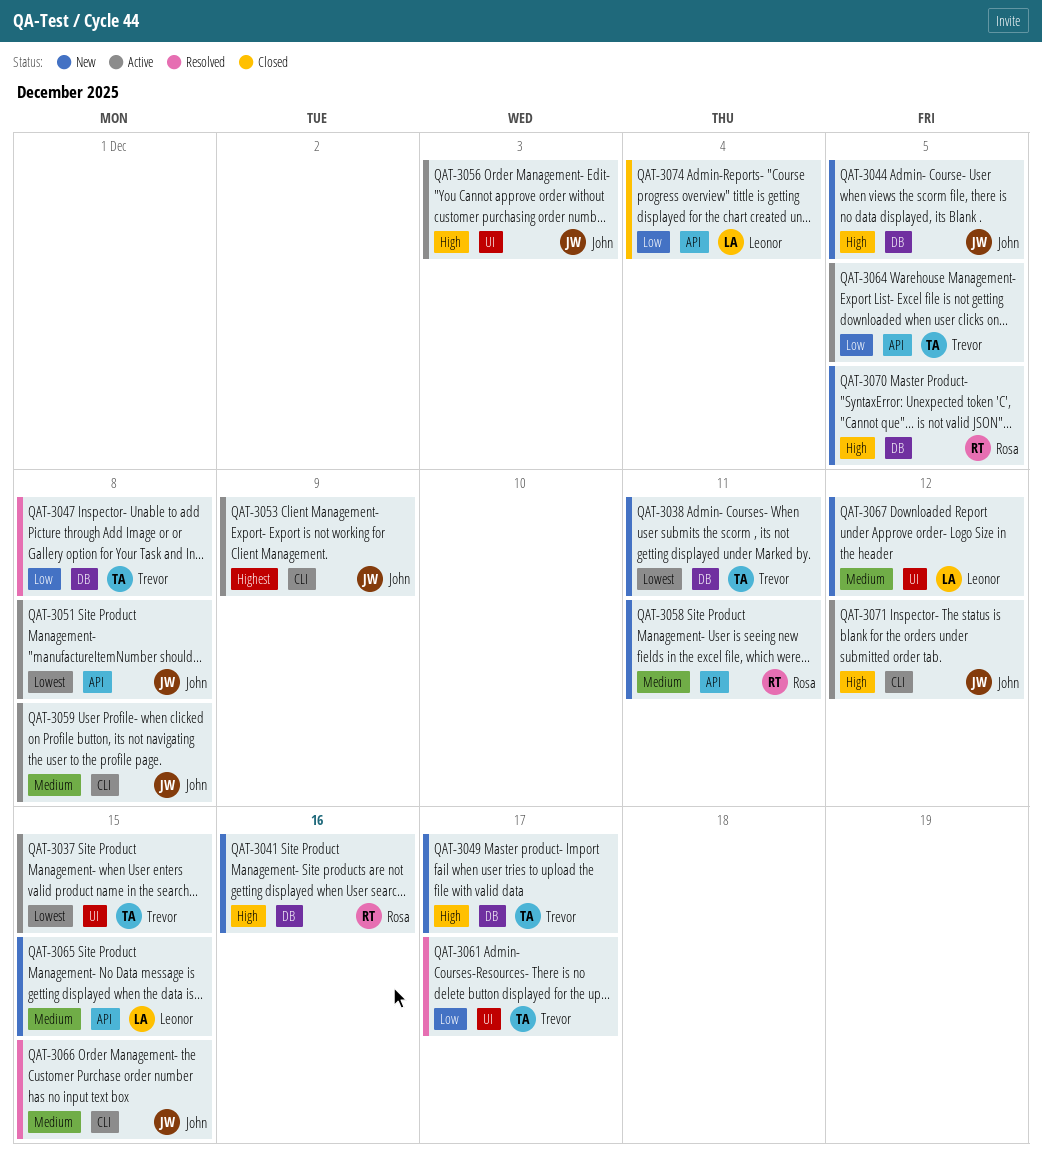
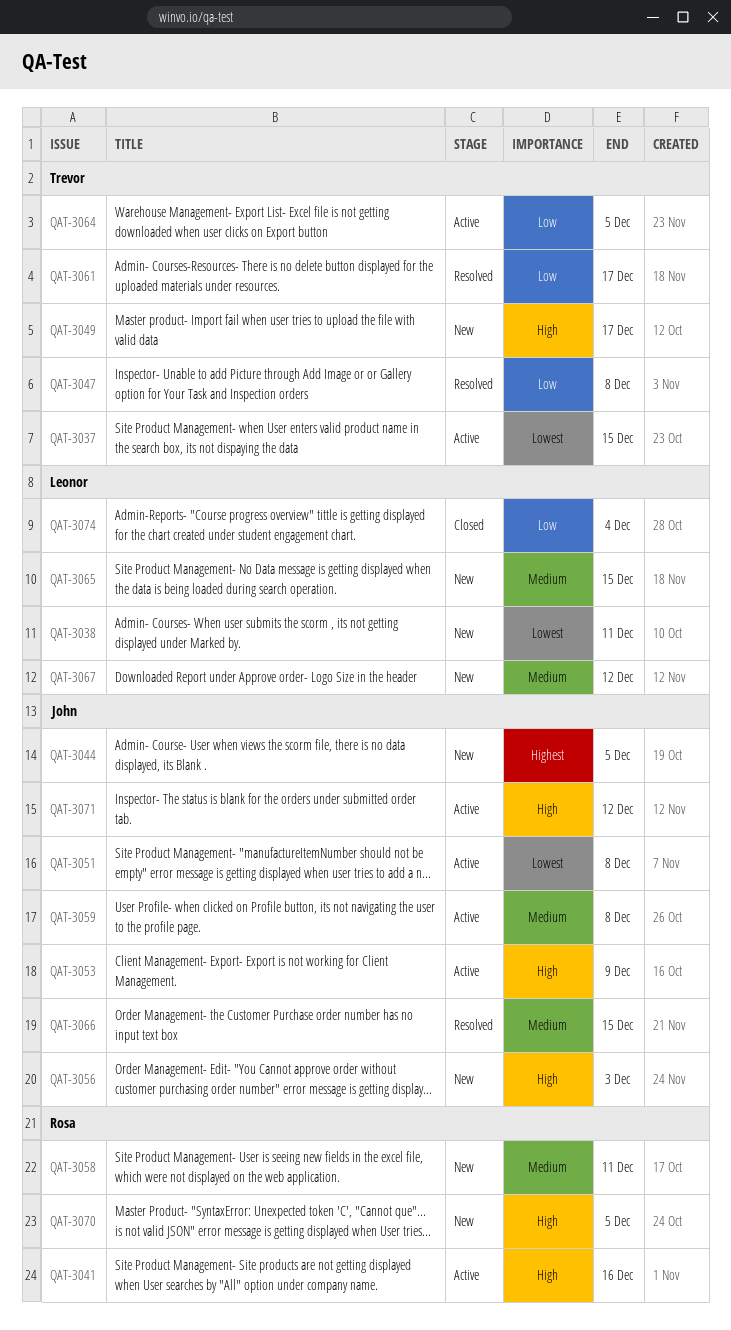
QAT-3038, owner: Trevor -> Leonor
QAT-3041, status: New -> Active
QAT-3044, priority: High -> Highest
QAT-3053, priority: Highest -> High
QAT-3056, status: Active -> New

